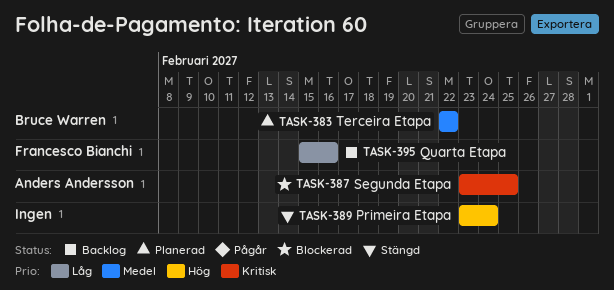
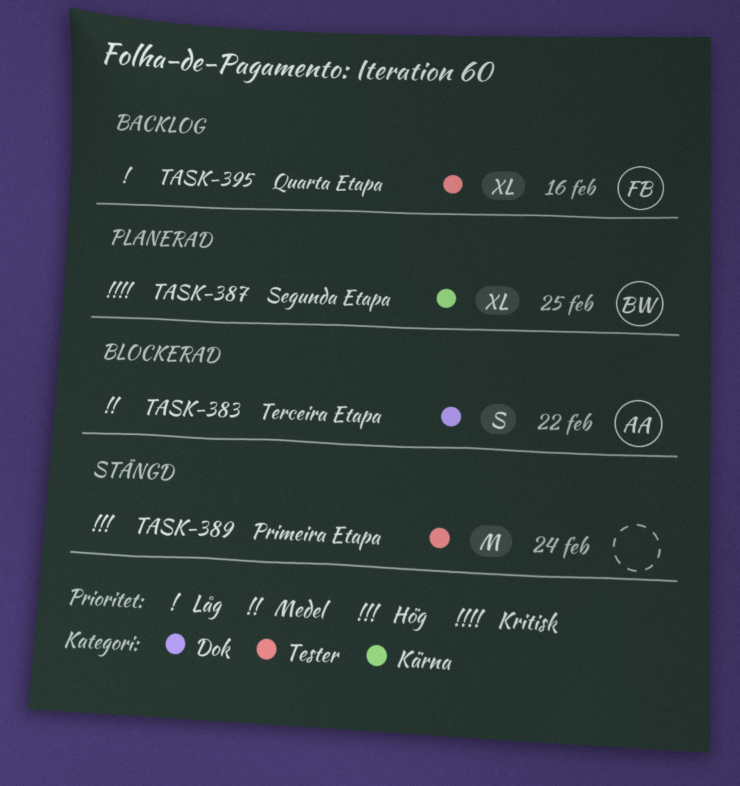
TASK-383, status: Planerad -> Blockerad
TASK-383, owner: Bruce Warren -> Anders Andersson
TASK-387, status: Blockerad -> Planerad
TASK-387, owner: Anders Andersson -> Bruce Warren

